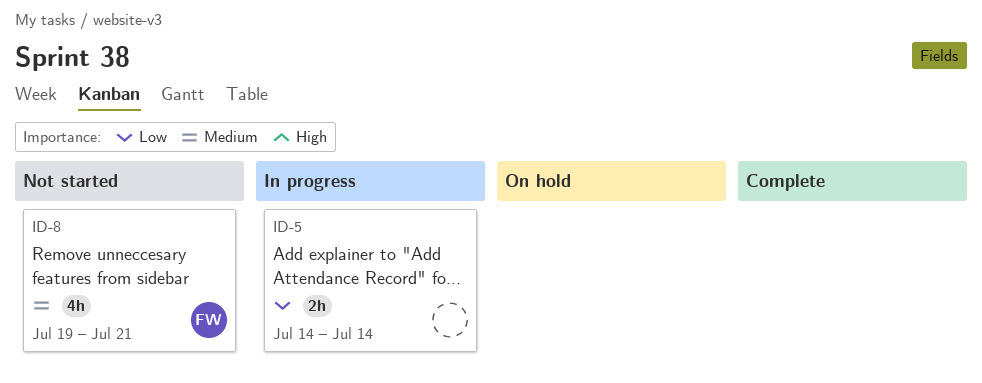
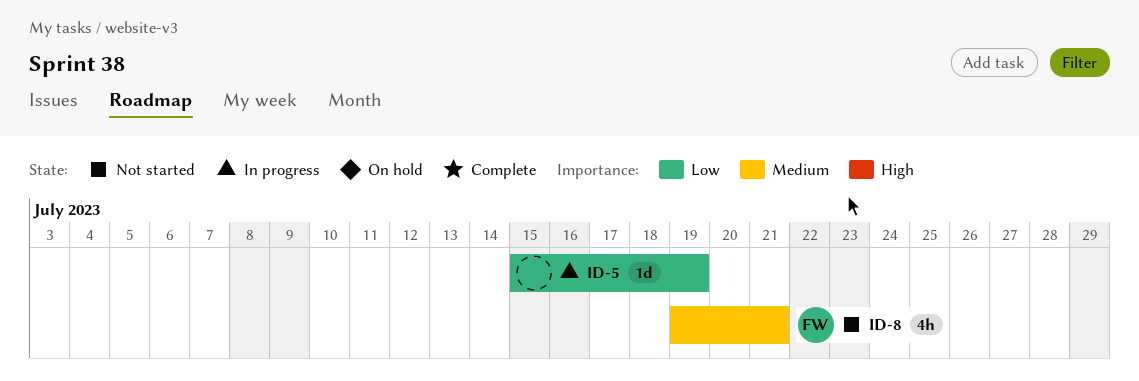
ID-5, estimate: 2h -> 1d
ID-5, start: Jul 14 -> Jul 15
ID-5, due: Jul 14 -> Jul 19

